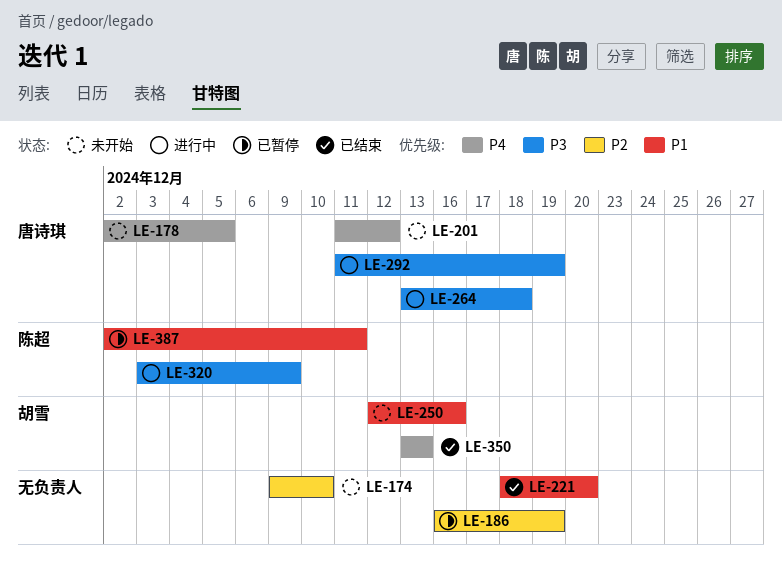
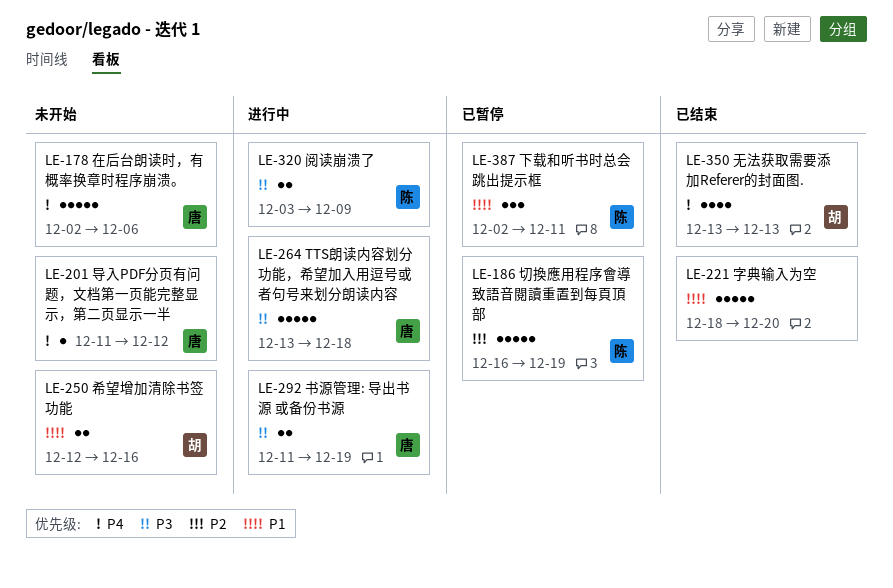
LE-174: present -> none
LE-178, due: Dec 5 -> Dec 6
LE-186, owner: none -> 陈超

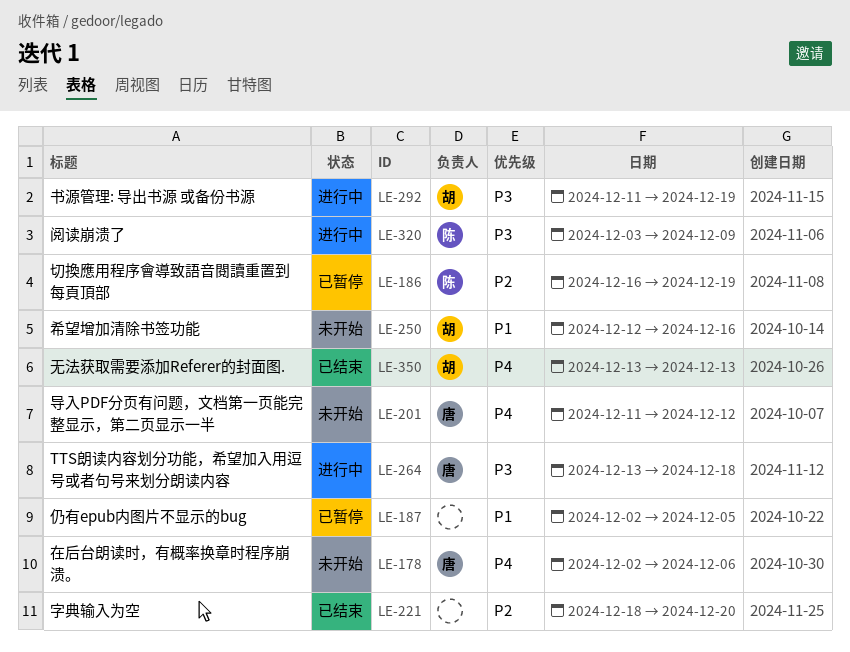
LE-187: none -> present
LE-221, priority: P1 -> P2
LE-292, owner: 唐 -> 胡
LE-387: present -> none

